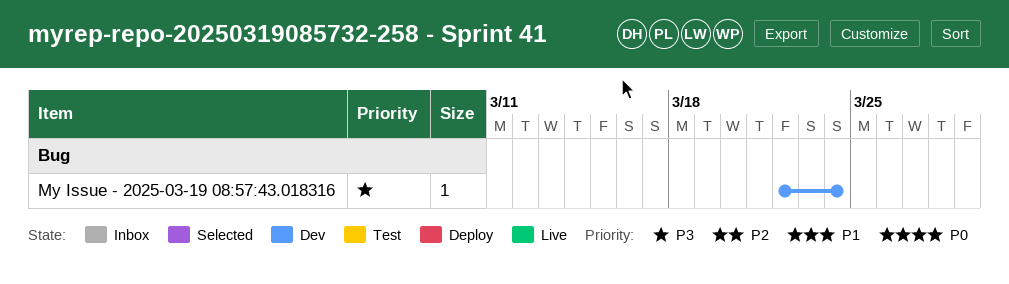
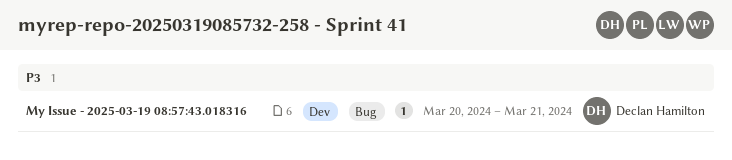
My Issue - 2025-03-19 08:57:43.018316, start: Mar 22 -> Mar 20
My Issue - 2025-03-19 08:57:43.018316, due: Mar 24 -> Mar 21

